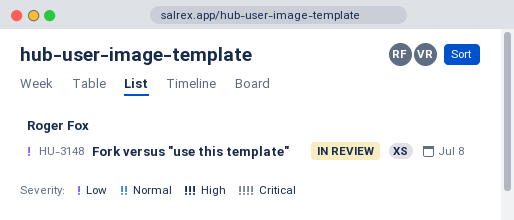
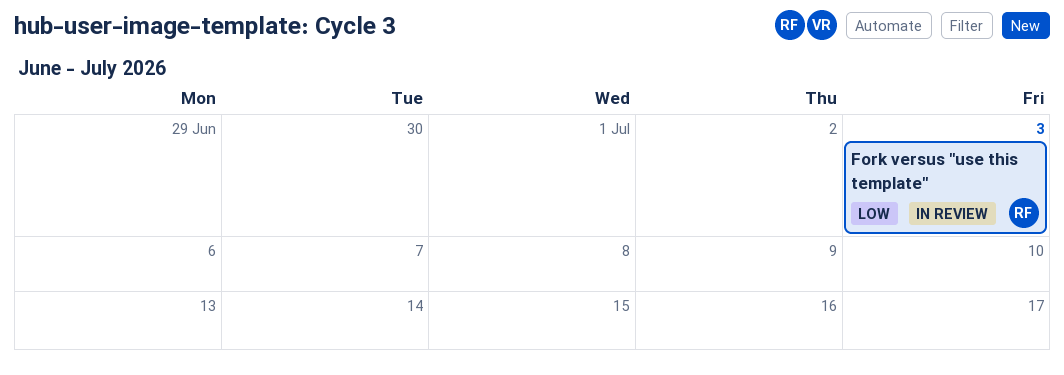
Fork versus "use this template", due: Jul 8 -> Jul 3

